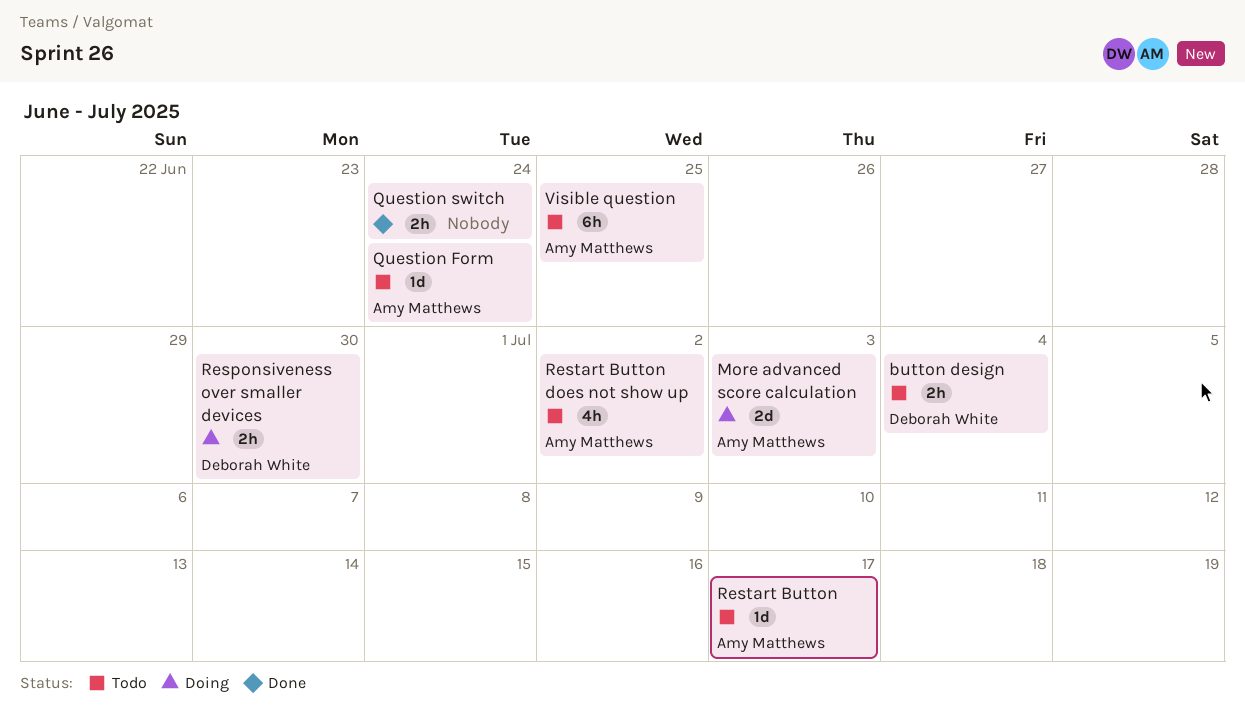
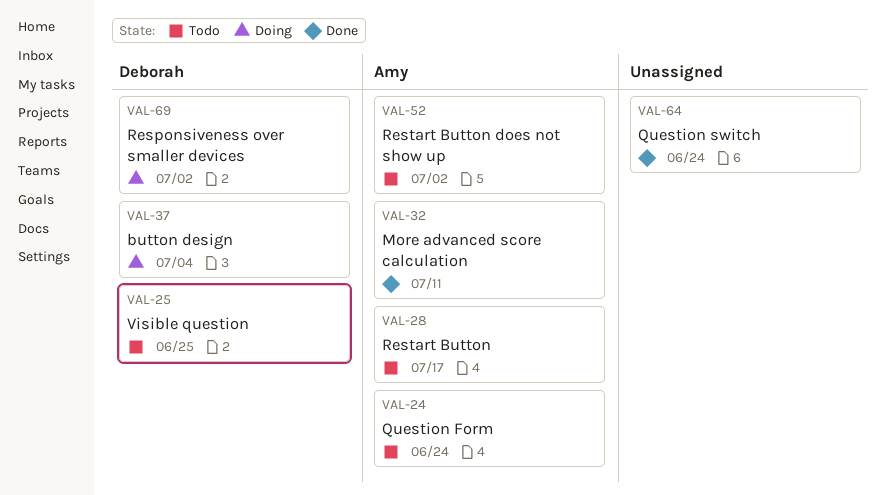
button design, status: Todo -> Doing
More advanced score calculation, status: Doing -> Done
More advanced score calculation, due: Jul 3 -> Jul 11
Responsiveness over smaller devices, due: Jun 30 -> Jul 2
Visible question, owner: Amy Matthews -> Deborah White

